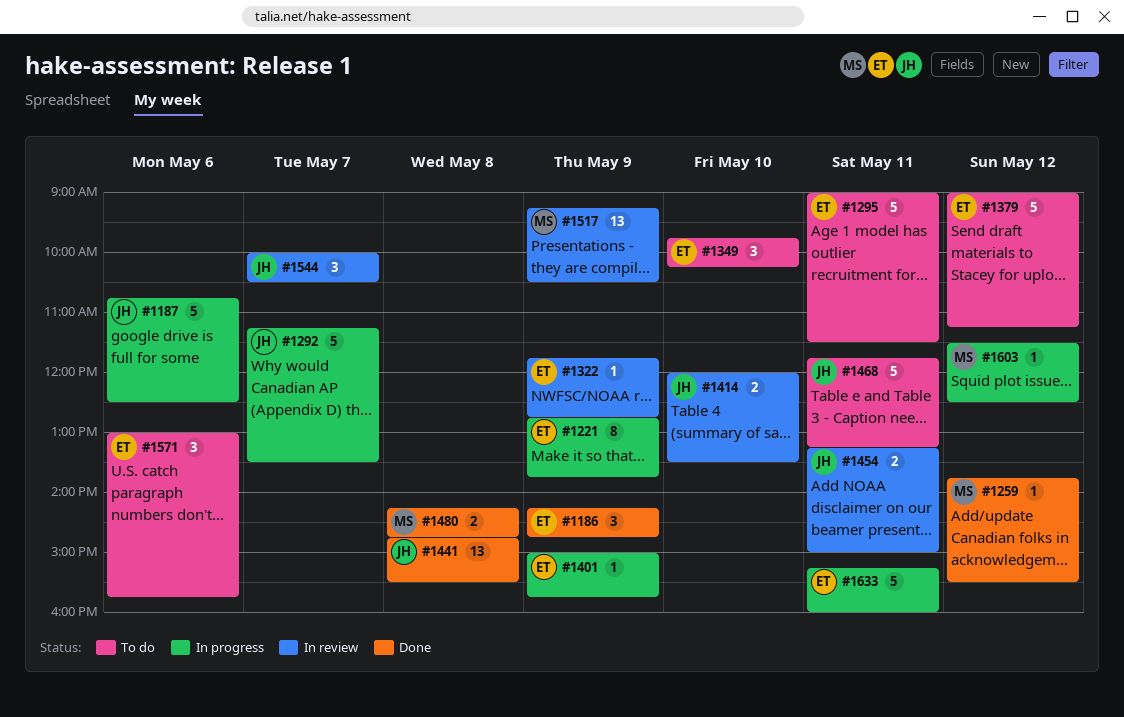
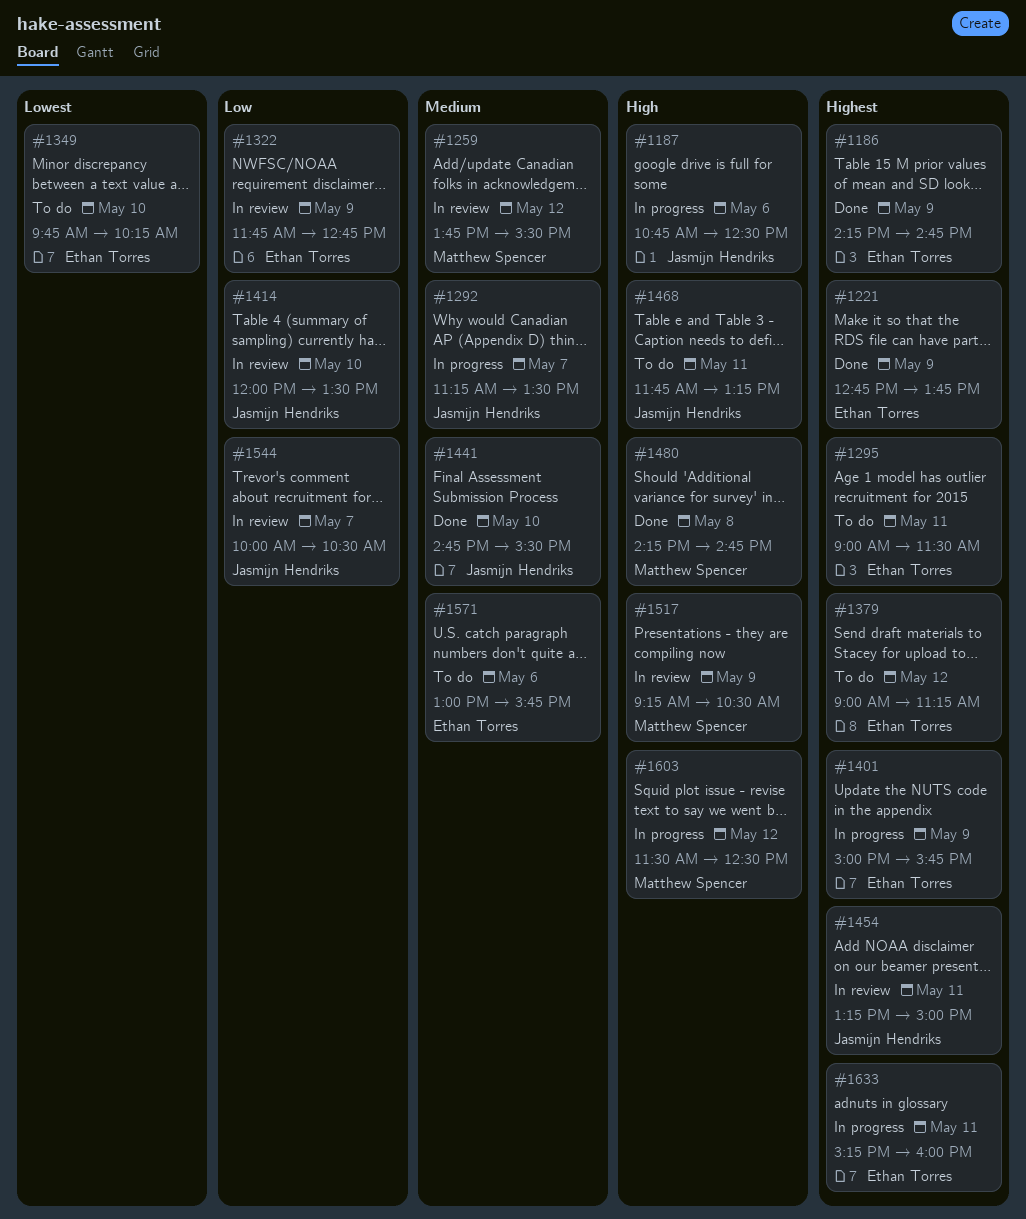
#1221, status: In progress -> Done
#1259, status: Done -> In review
#1441, day: May 8 -> May 10

